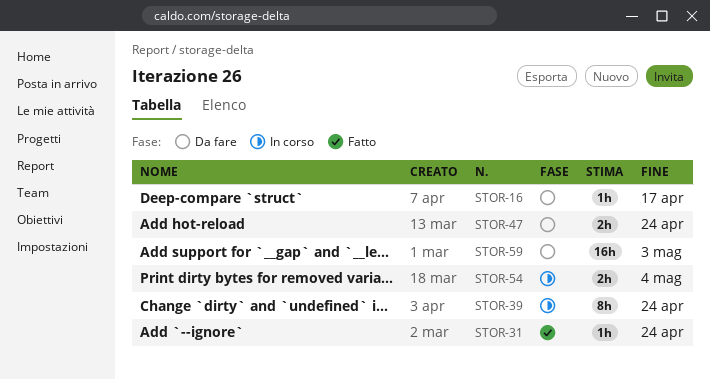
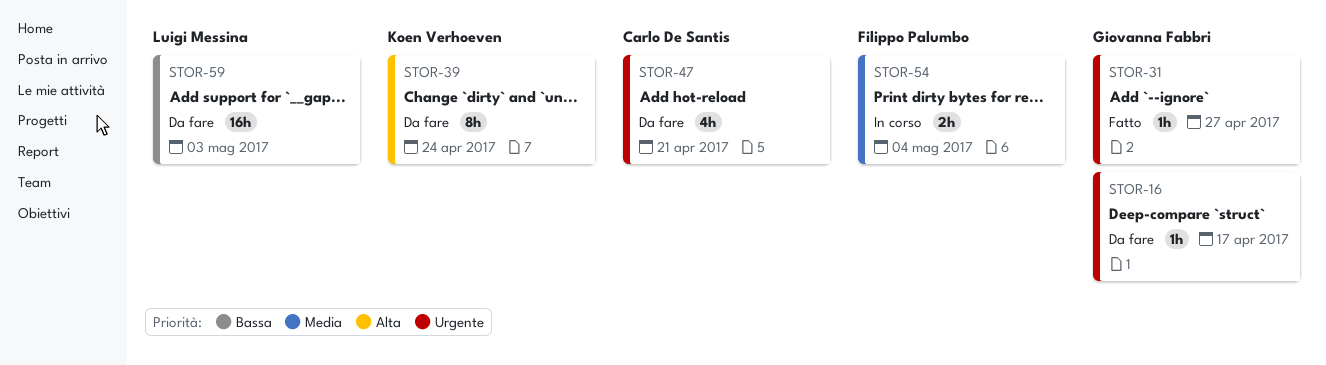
STOR-31, due: Apr 24 -> Apr 27
STOR-39, status: In corso -> Da fare
STOR-47, estimate: 2h -> 4h
STOR-47, due: Apr 24 -> Apr 21

